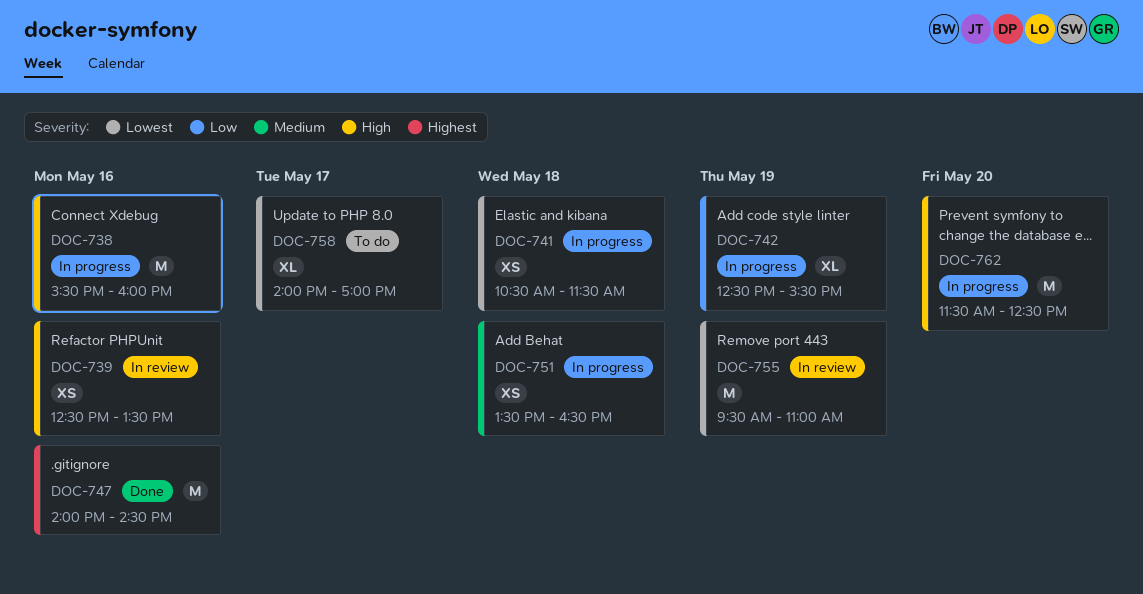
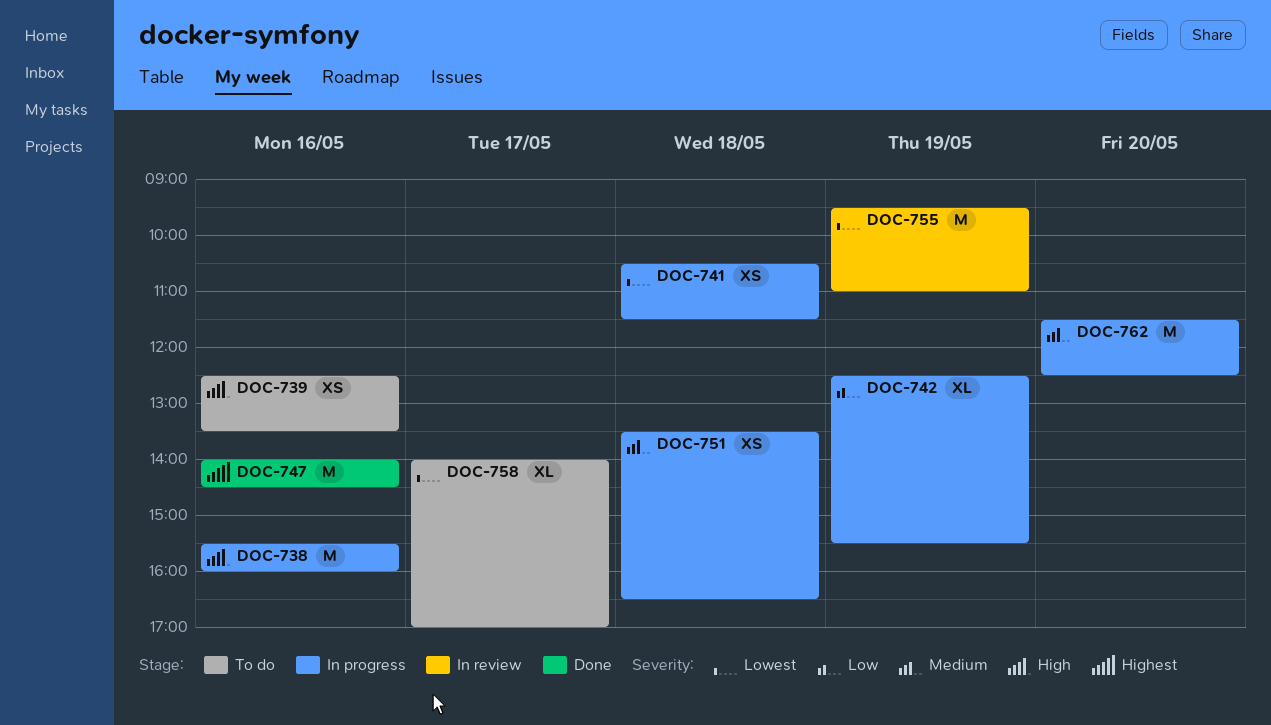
DOC-739, status: In review -> To do
DOC-762, priority: High -> Medium

